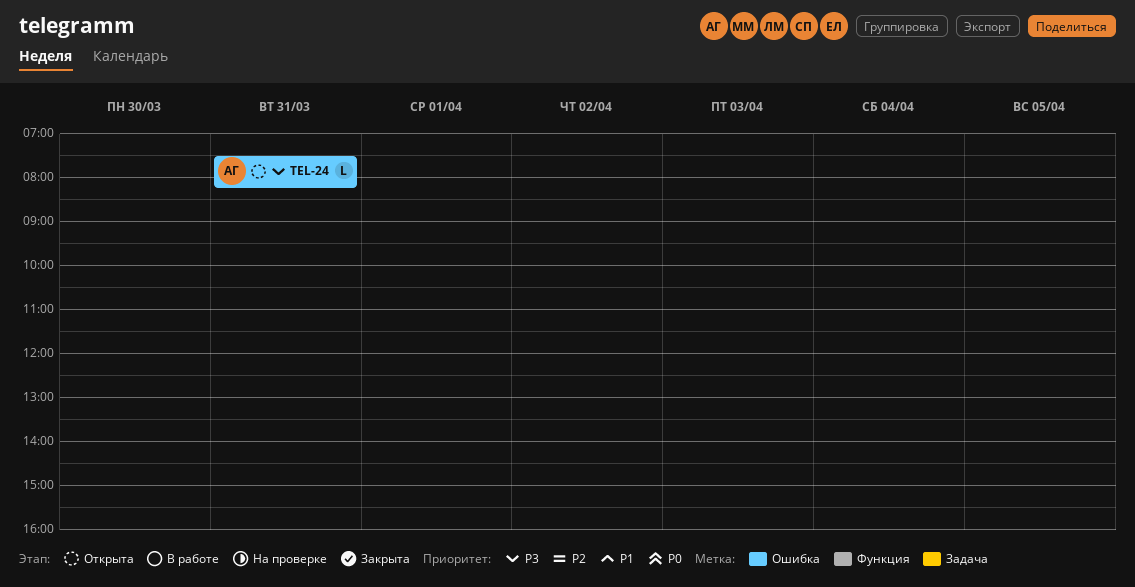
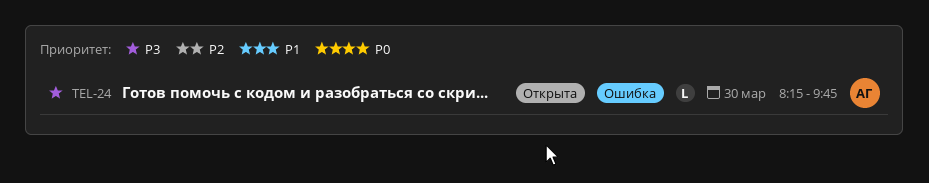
TEL-24, day: Mar 31 -> Mar 30
TEL-24, begins: 07:30 -> 08:15
TEL-24, ends: 08:15 -> 09:45

